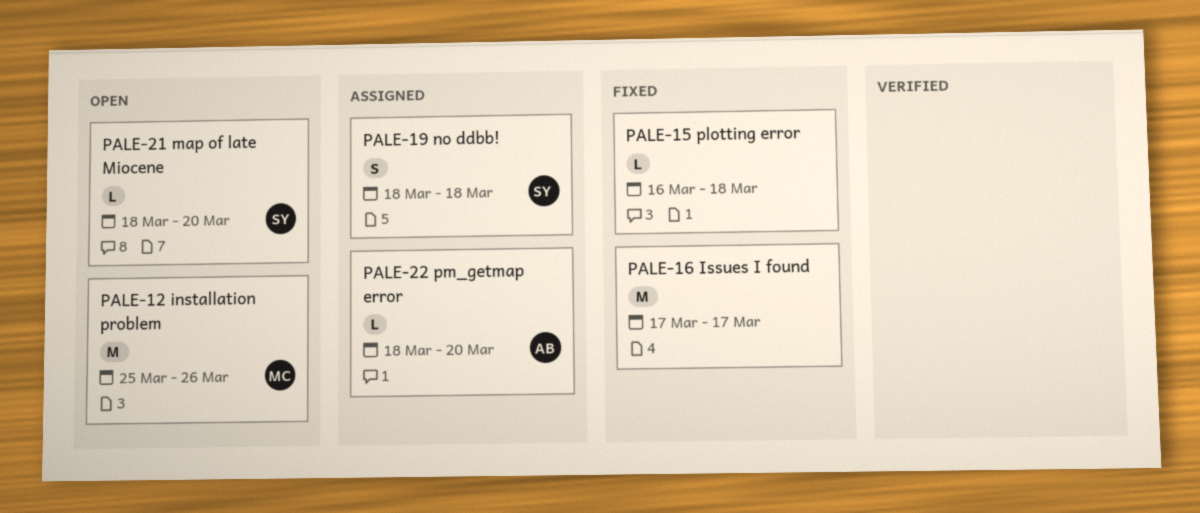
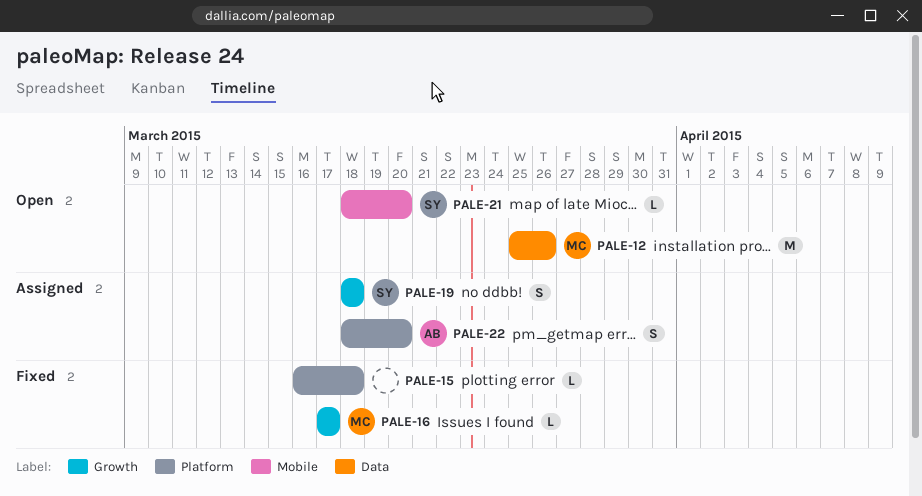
PALE-16, owner: none -> MC
PALE-16, estimate: M -> L
PALE-22, estimate: L -> S

